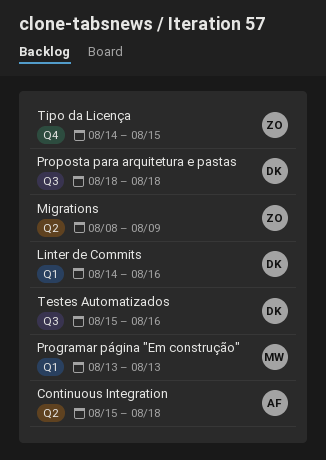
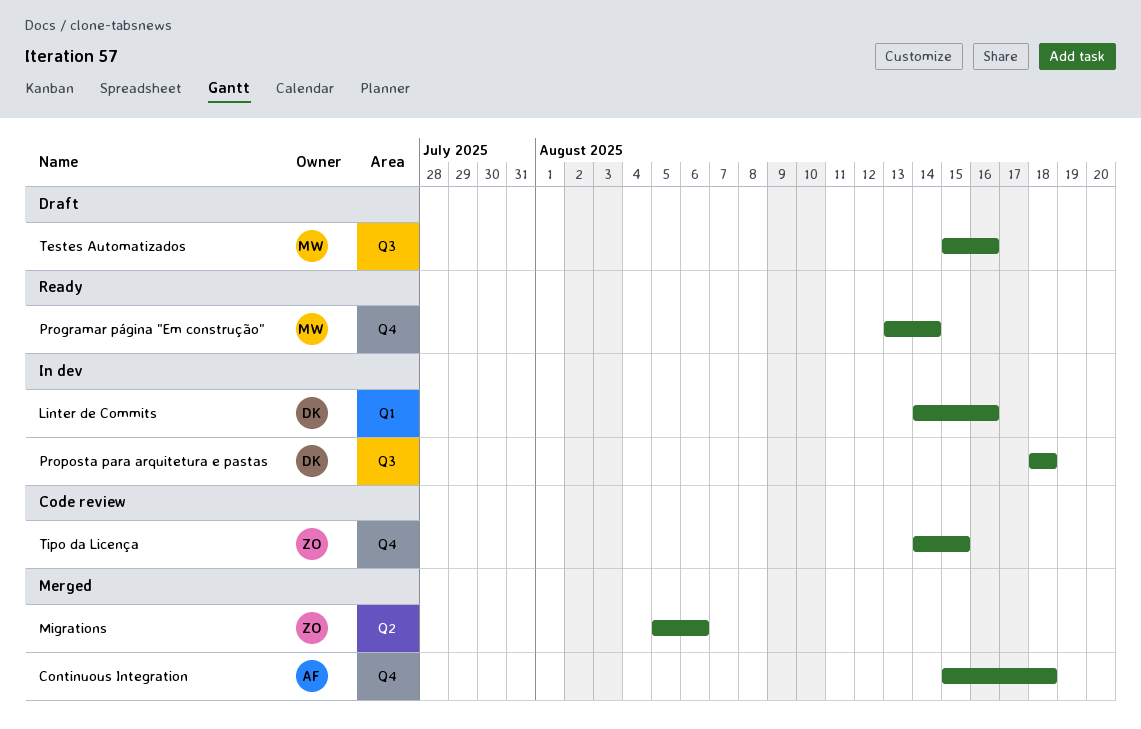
Continuous Integration, label: Q2 -> Q4
Migrations, start: Aug 8 -> Aug 5
Migrations, due: Aug 9 -> Aug 6
Programar página "Em construção", label: Q1 -> Q4
Programar página "Em construção", due: Aug 13 -> Aug 14
Testes Automatizados, owner: DK -> MW

